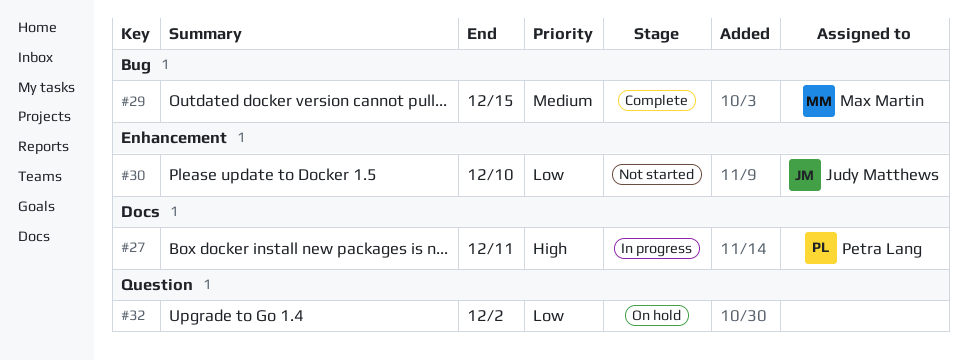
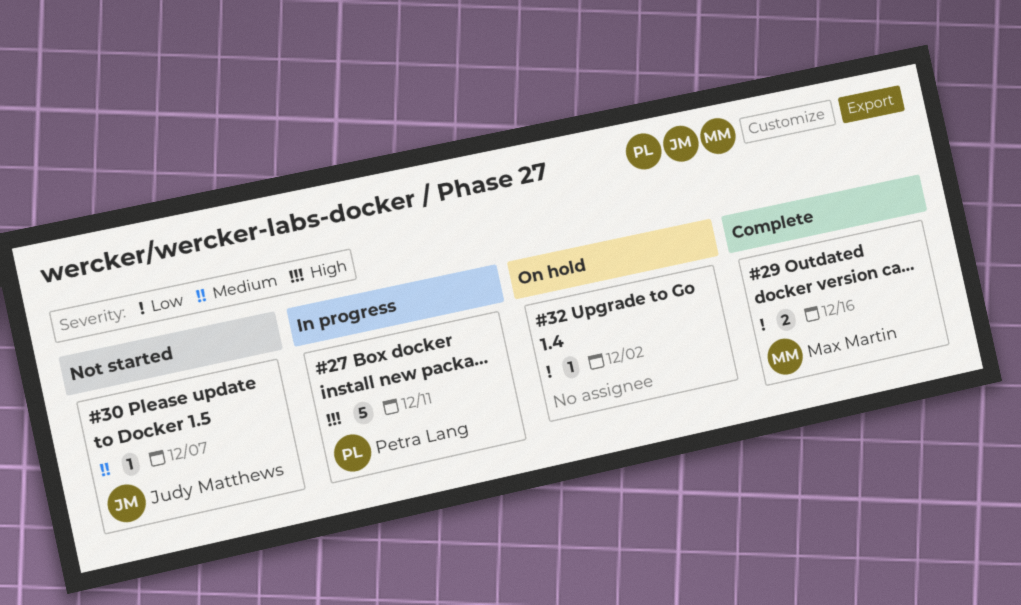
#29, priority: Medium -> Low
#29, due: Dec 15 -> Dec 16
#30, priority: Low -> Medium
#30, due: Dec 10 -> Dec 7

